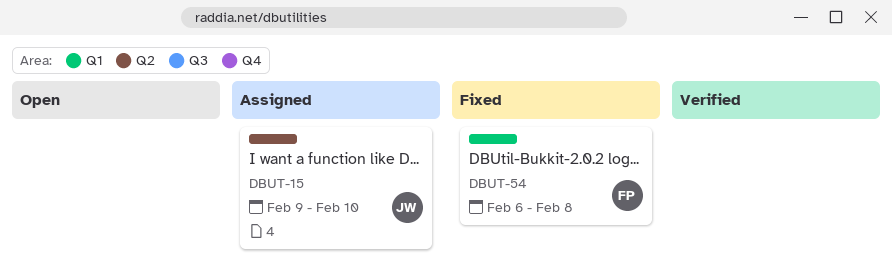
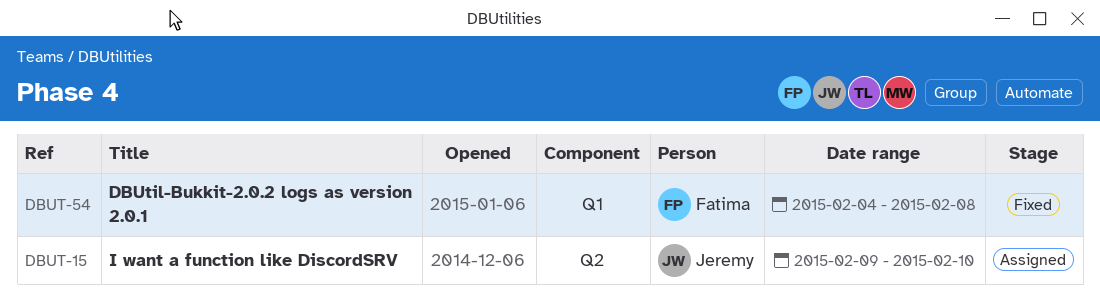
DBUT-54, start: Feb 6 -> Feb 4

